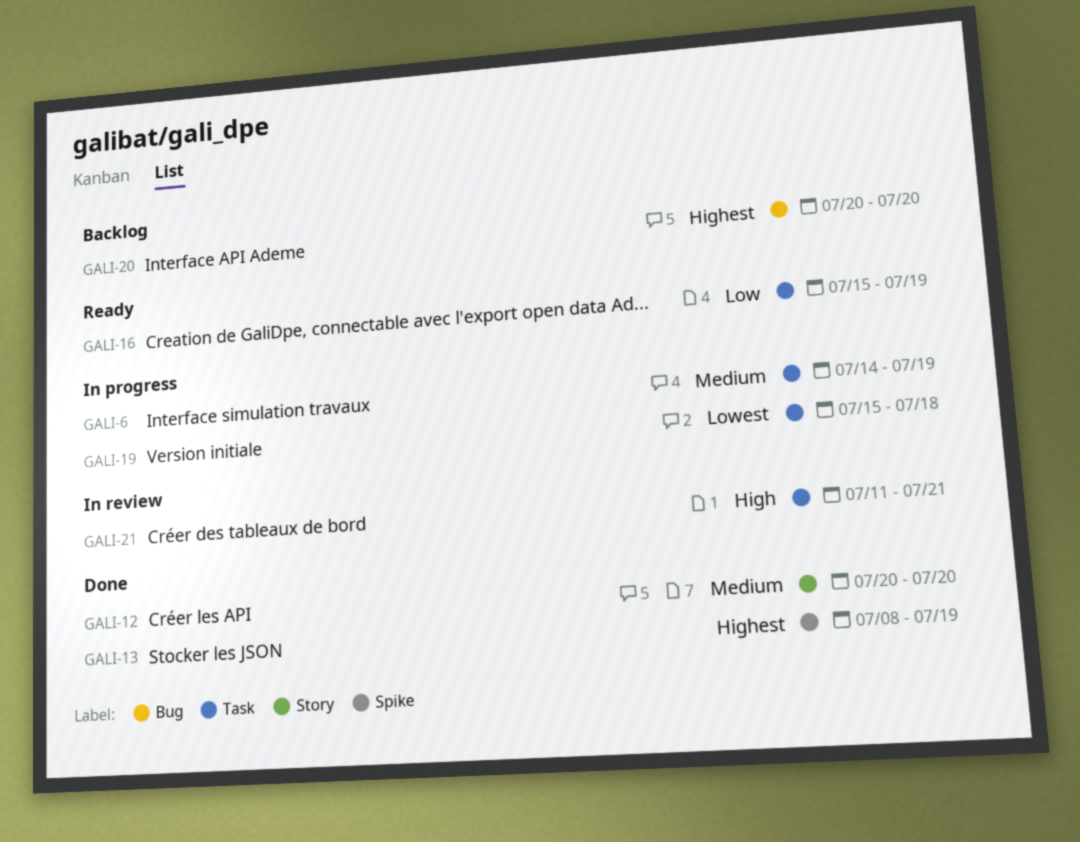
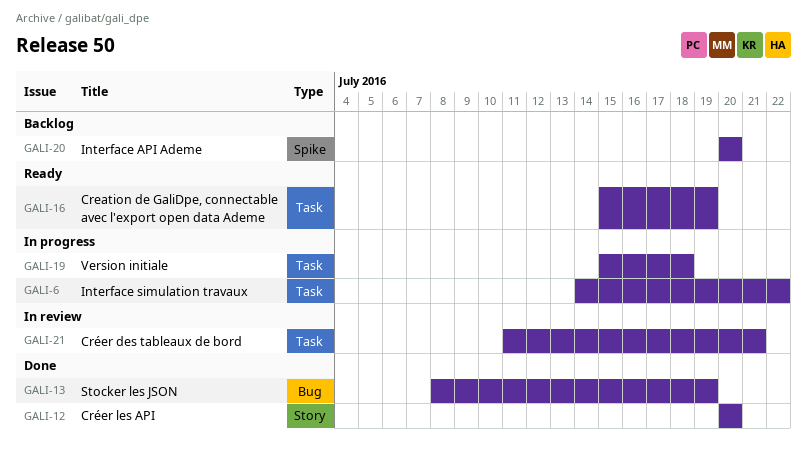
GALI-6, due: Jul 19 -> Jul 22
GALI-13, label: Spike -> Bug
GALI-20, label: Bug -> Spike

